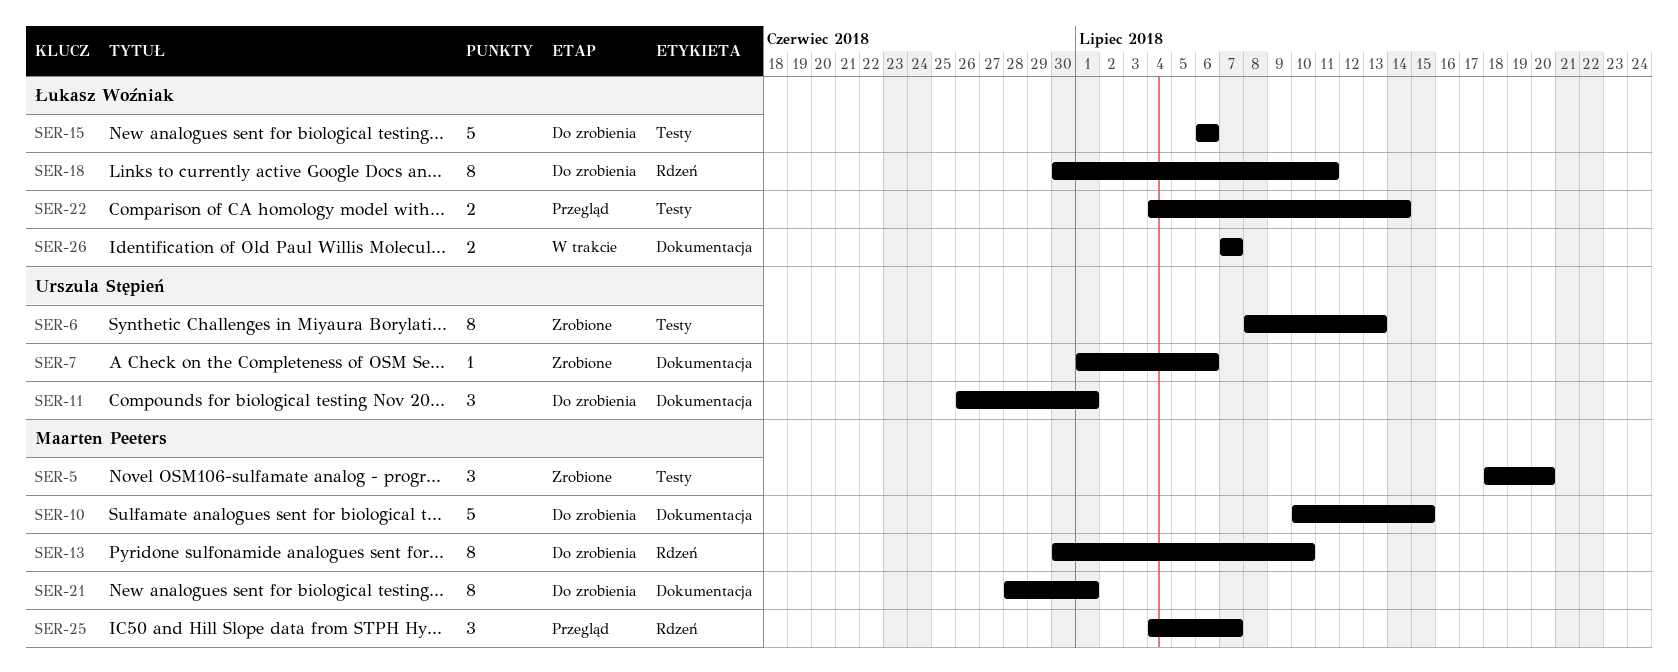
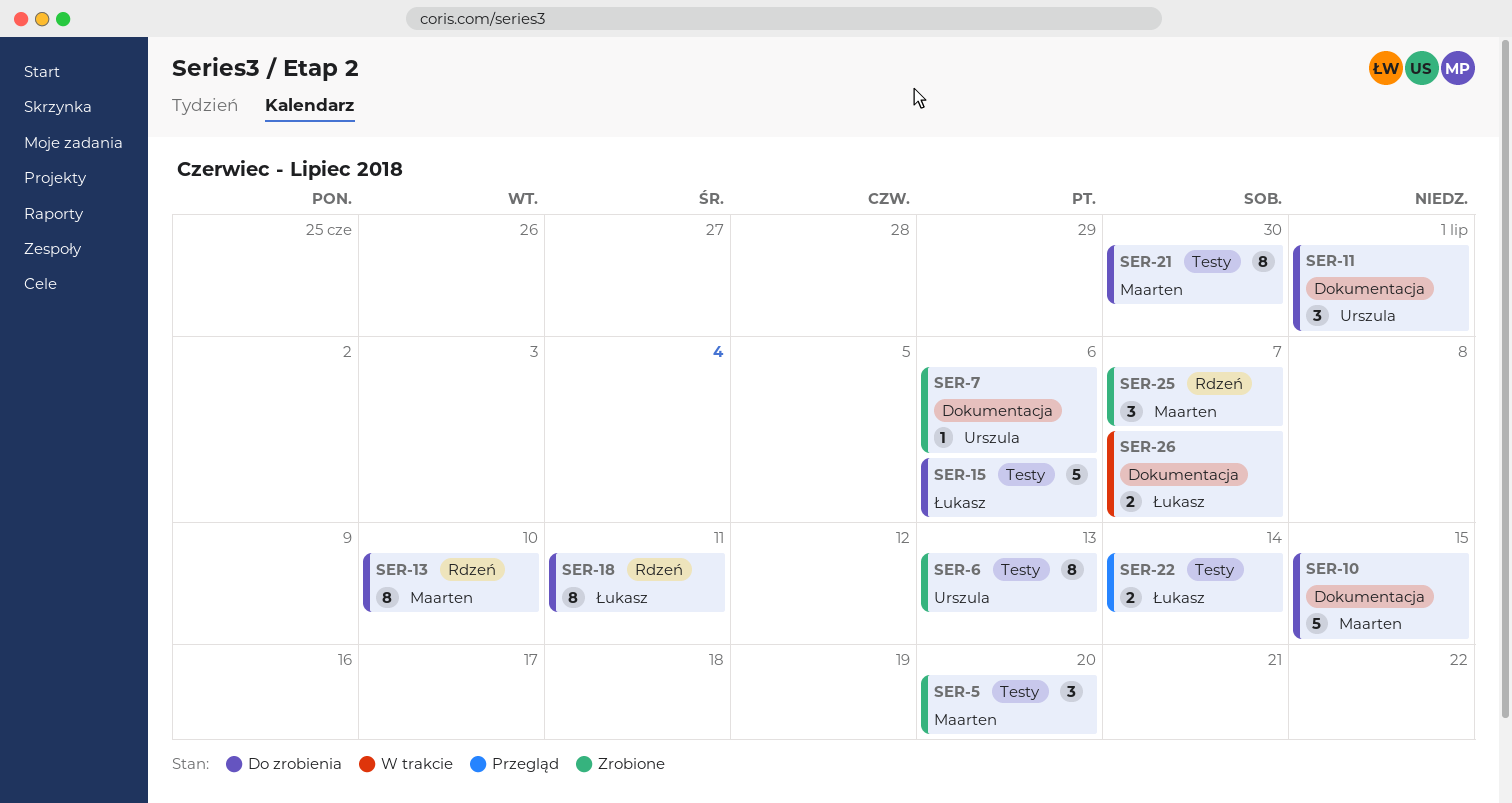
SER-21, label: Dokumentacja -> Testy
SER-21, due: Jul 1 -> Jun 30
SER-25, status: Przegląd -> Zrobione

